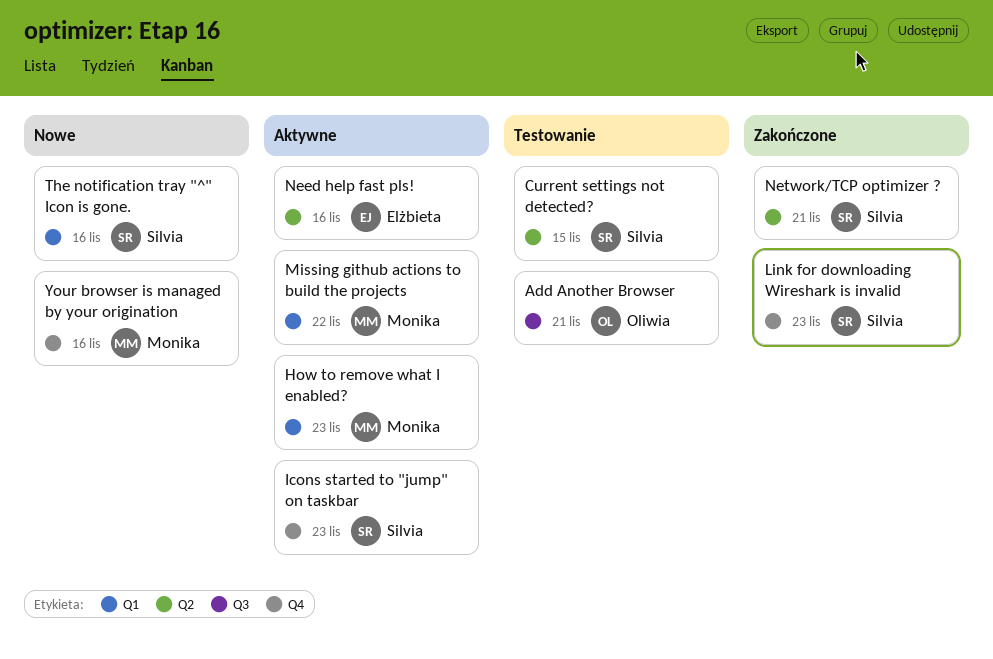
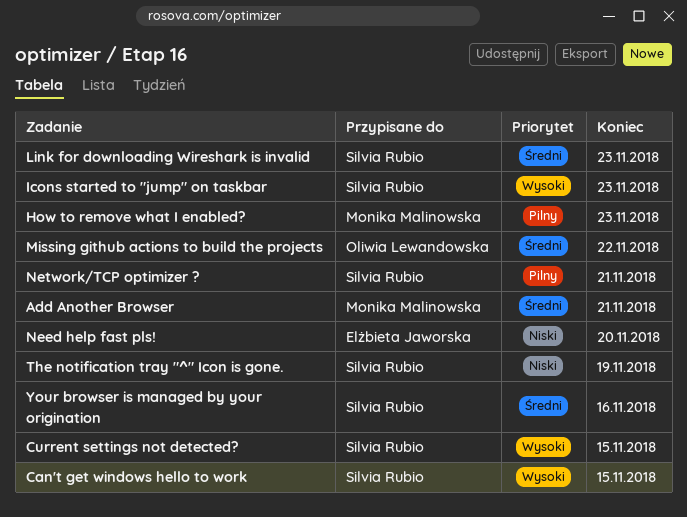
Add Another Browser, owner: Oliwia Lewandowska -> Monika Malinowska
Can't get windows hello to work: none -> present
Missing github actions to build the projects, owner: Monika Malinowska -> Oliwia Lewandowska
Need help fast pls!, due: Nov 16 -> Nov 20
The notification tray "^" Icon is gone., due: Nov 16 -> Nov 19
Your browser is managed by your origination, owner: Monika Malinowska -> Silvia Rubio

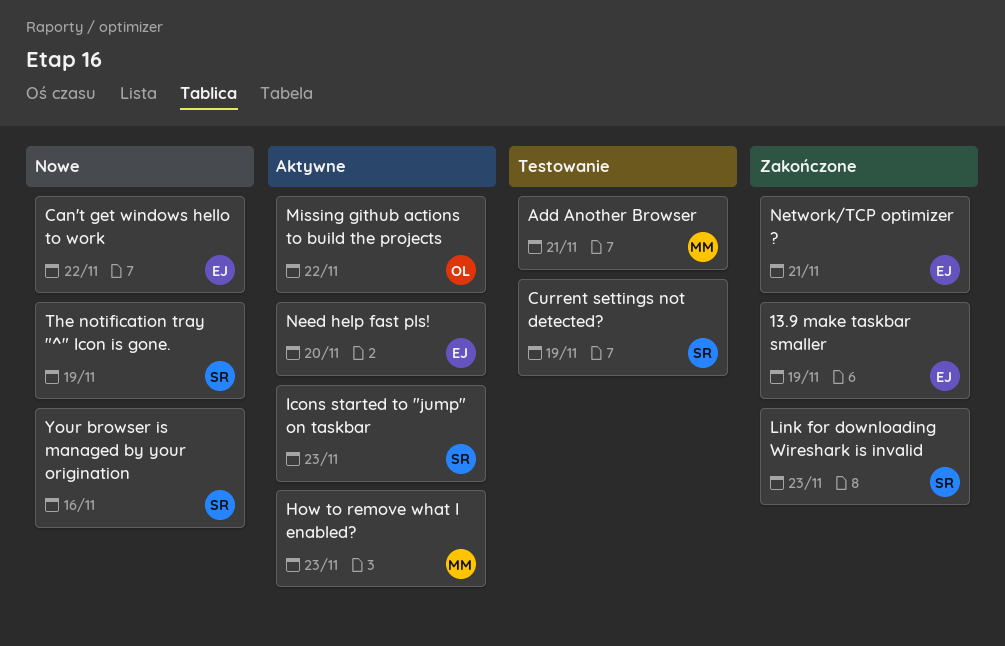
13.9 make taskbar smaller: none -> present
Can't get windows hello to work, owner: Silvia Rubio -> Elżbieta Jaworska
Can't get windows hello to work, due: Nov 15 -> Nov 22
Current settings not detected?, due: Nov 15 -> Nov 19
Network/TCP optimizer ?, owner: Silvia Rubio -> Elżbieta Jaworska

